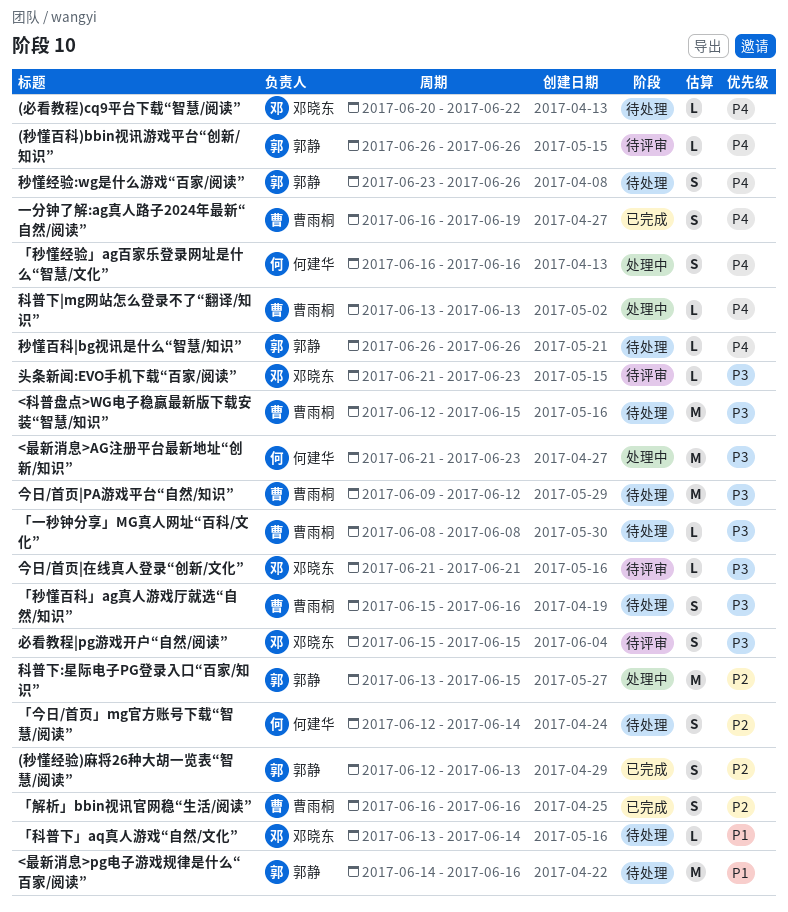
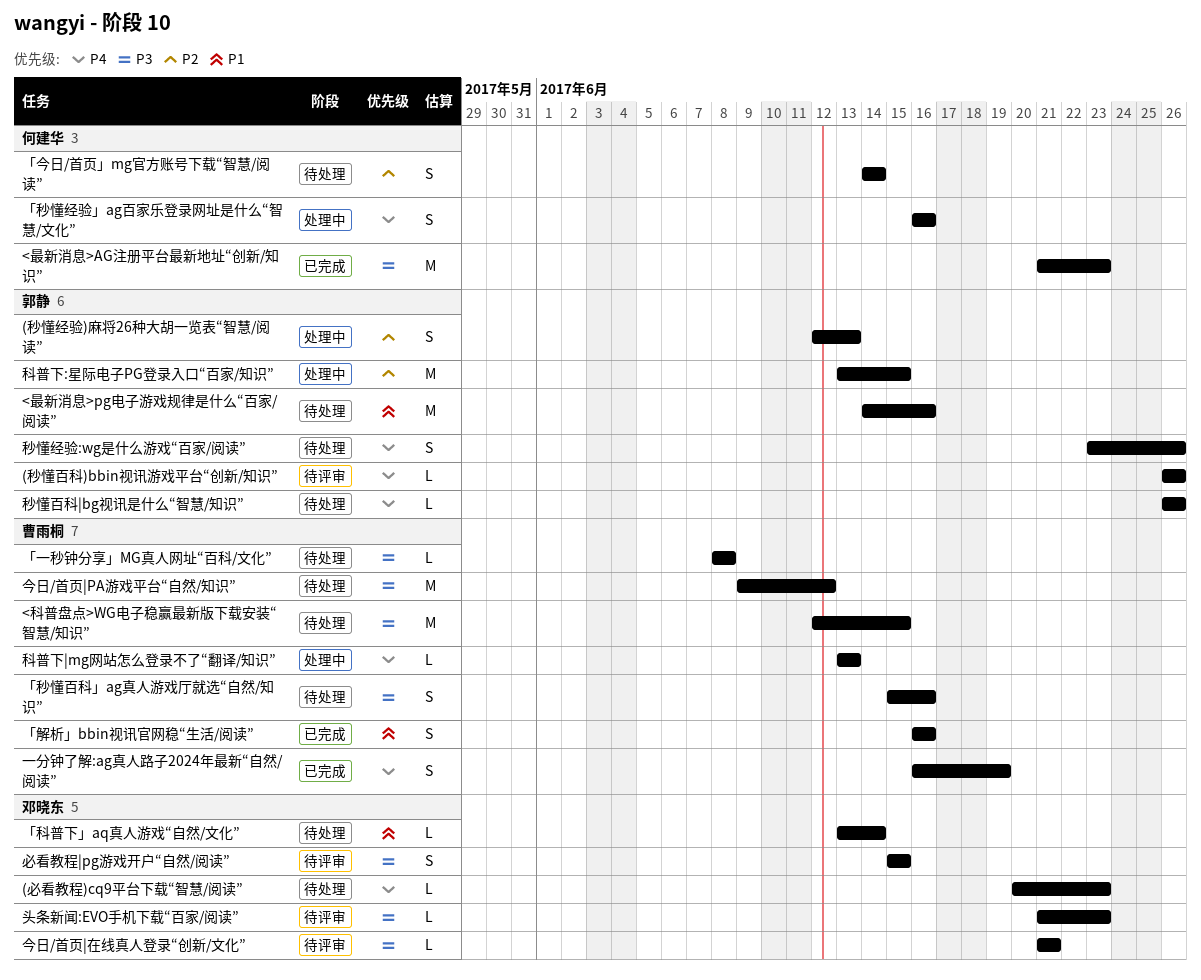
(必看教程)cq9平台下载“智慧/阅读”, due: Jun 22 -> Jun 23
(秒懂经验)麻将26种大胡一览表“智慧/阅读”, status: 已完成 -> 处理中
<最新消息>AG注册平台最新地址“创新/知识”, status: 处理中 -> 已完成
「今日/首页」mg官方账号下载“智慧/阅读”, start: Jun 12 -> Jun 14
「解析」bbin视讯官网稳“生活/阅读”, priority: P2 -> P1

